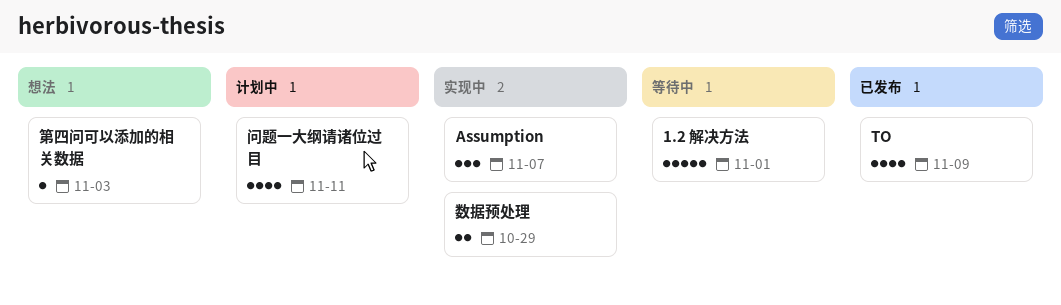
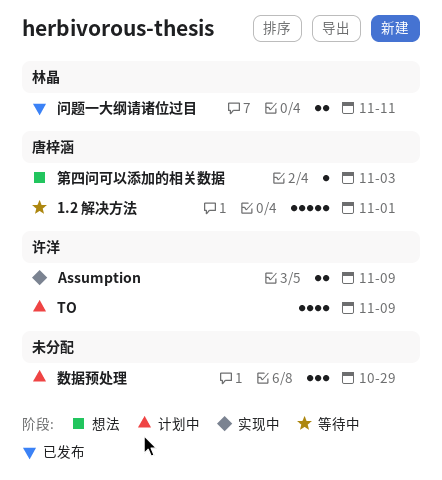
Assumption, estimate: 3 -> 2
Assumption, due: Nov 7 -> Nov 9
TO, status: 已发布 -> 计划中
数据预处理, status: 实现中 -> 计划中
数据预处理, estimate: 2 -> 3
问题一大纲请诸位过目, status: 计划中 -> 已发布
问题一大纲请诸位过目, estimate: 4 -> 2

